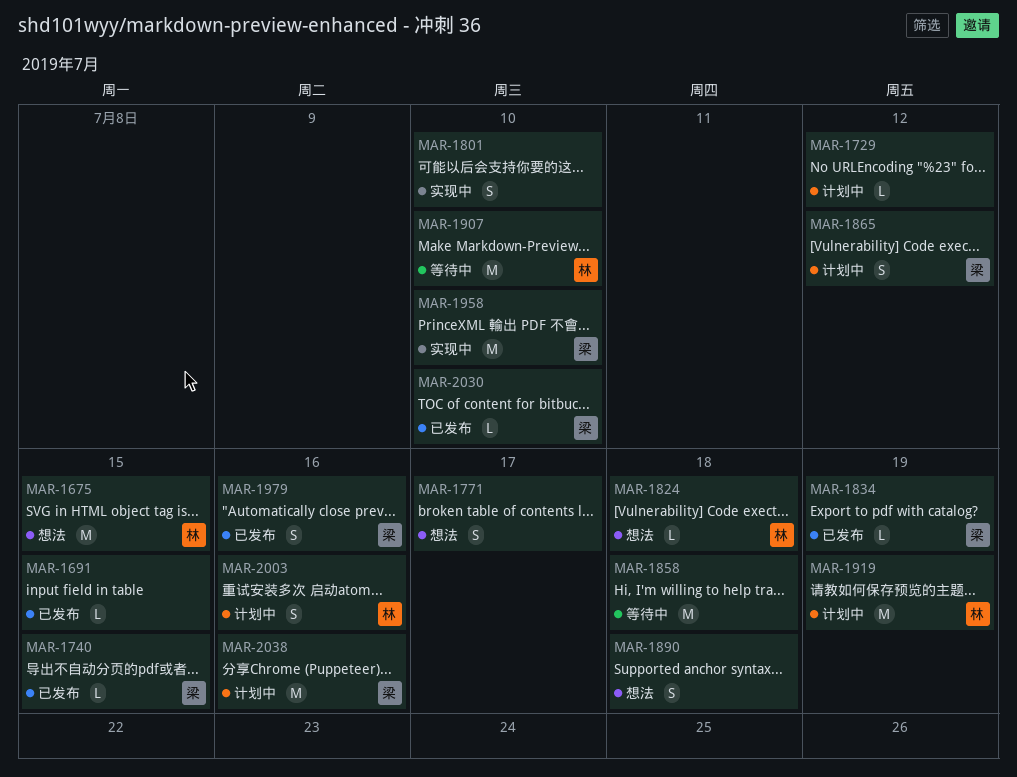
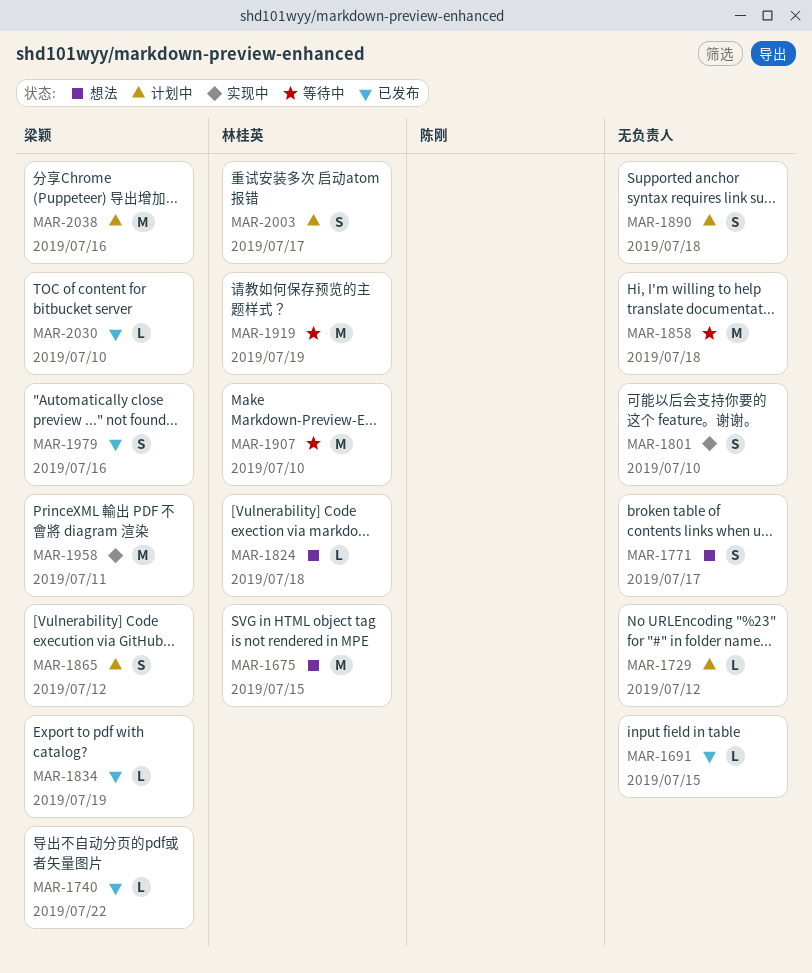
MAR-1740, due: Jul 15 -> Jul 22
MAR-1890, status: 想法 -> 计划中
MAR-1919, status: 计划中 -> 等待中
MAR-1958, due: Jul 10 -> Jul 11
MAR-2003, due: Jul 16 -> Jul 17

